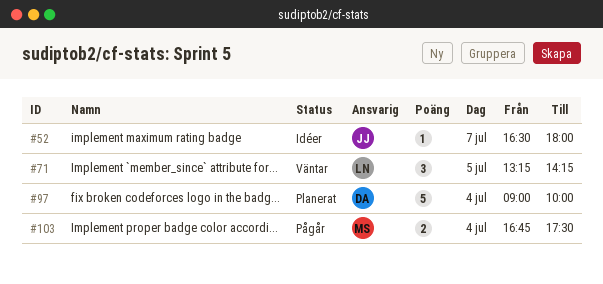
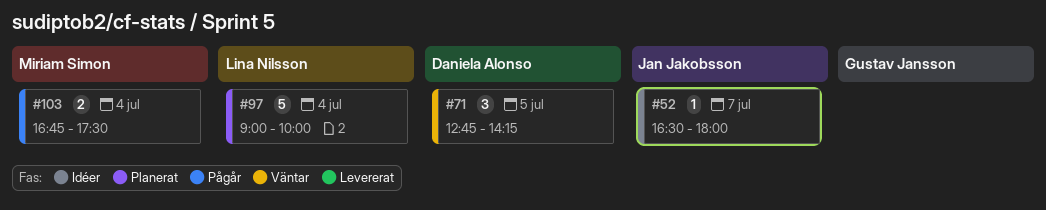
#71, owner: Lina Nilsson -> Daniela Alonso
#71, begins: 13:15 -> 12:45
#97, owner: Daniela Alonso -> Lina Nilsson

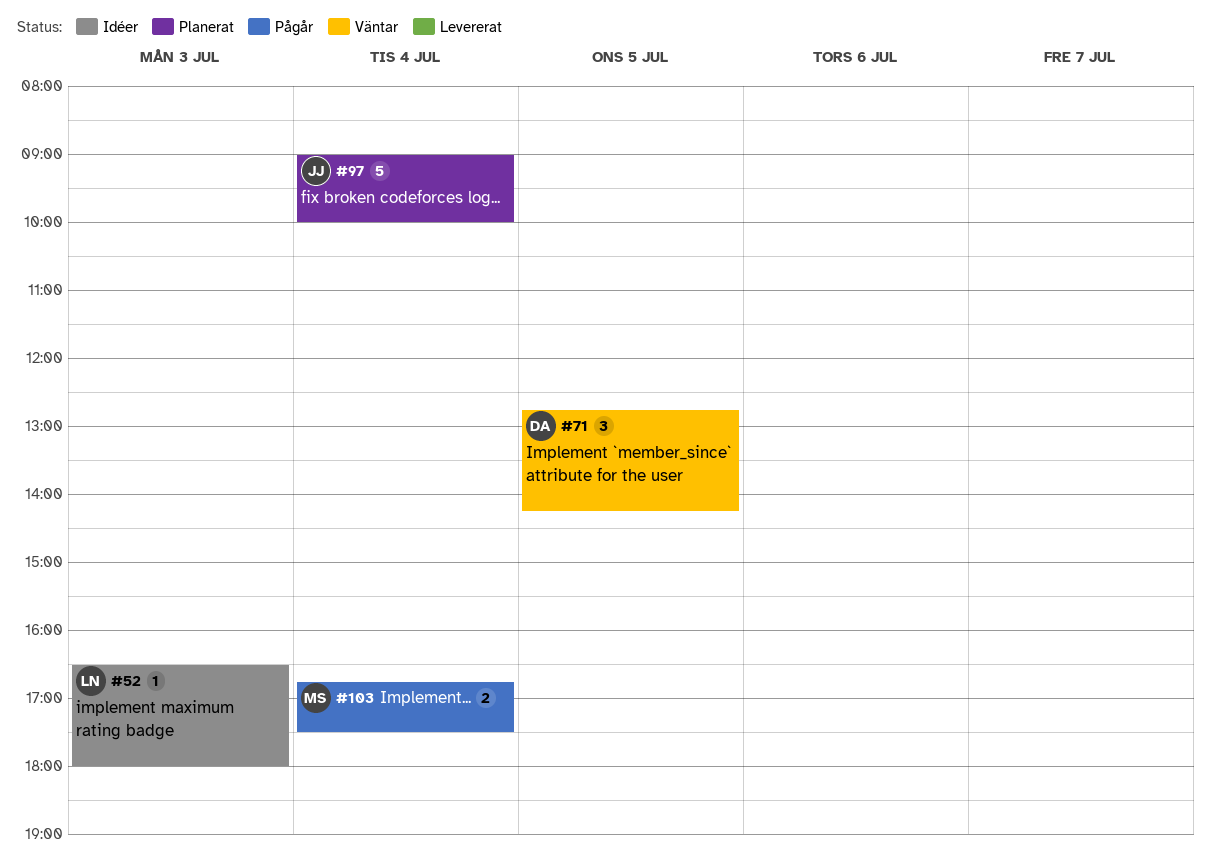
#52, owner: Jan Jakobsson -> Lina Nilsson
#52, day: Jul 7 -> Jul 3
#97, owner: Lina Nilsson -> Jan Jakobsson

